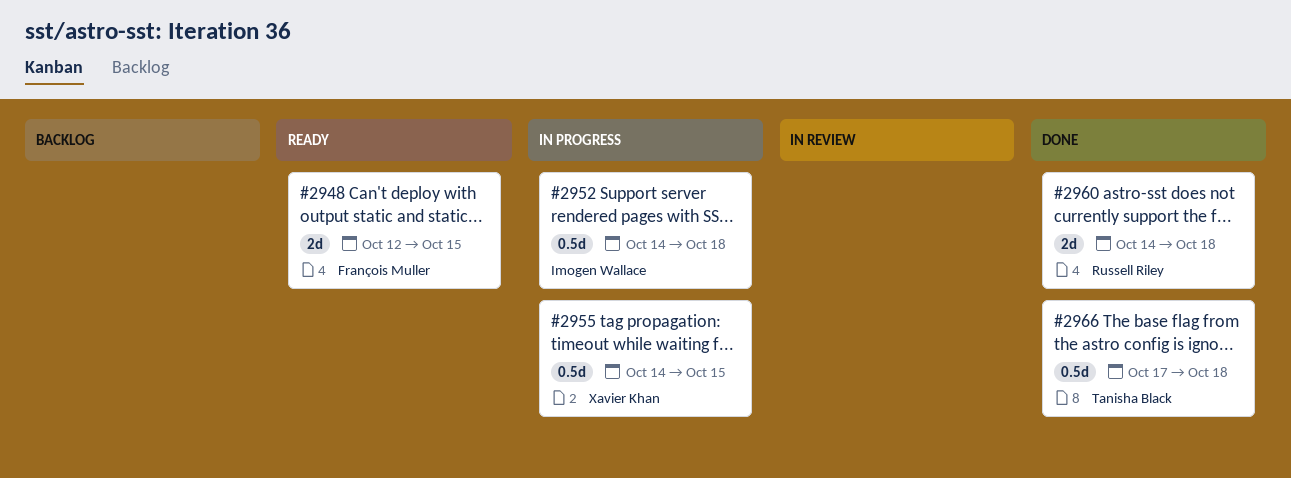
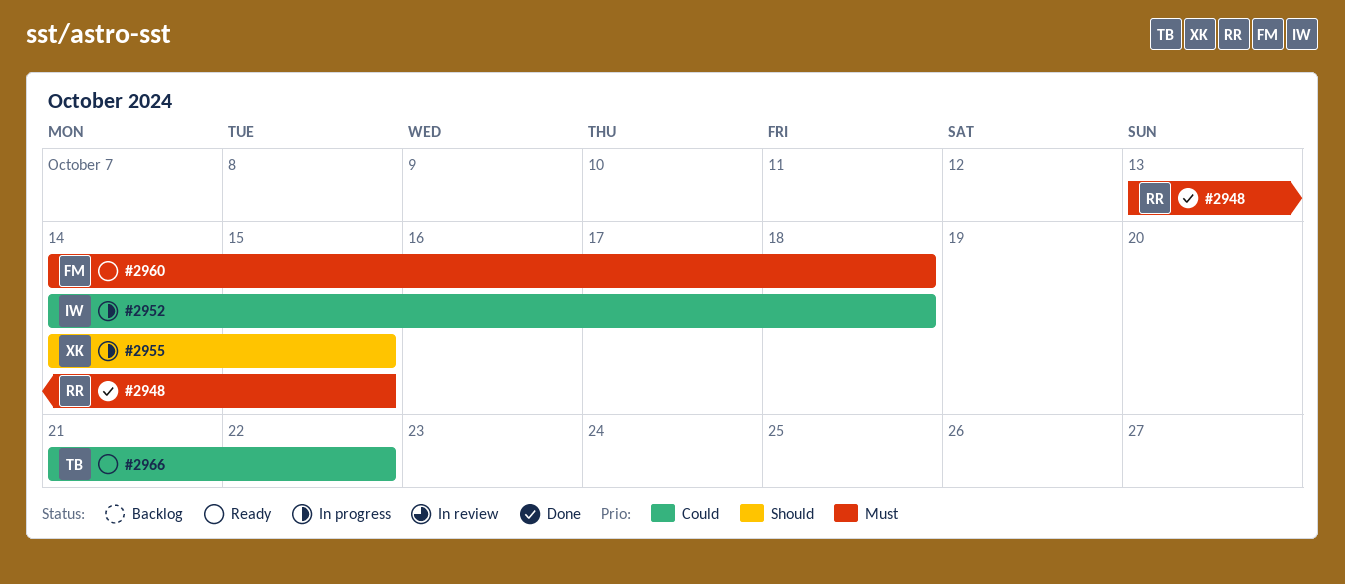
#2948, status: Ready -> Done
#2948, owner: François Muller -> Russell Riley
#2948, start: Oct 12 -> Oct 13
#2960, status: Done -> Ready
#2960, owner: Russell Riley -> François Muller
#2966, status: Done -> Ready
#2966, start: Oct 17 -> Oct 21
#2966, due: Oct 18 -> Oct 22

